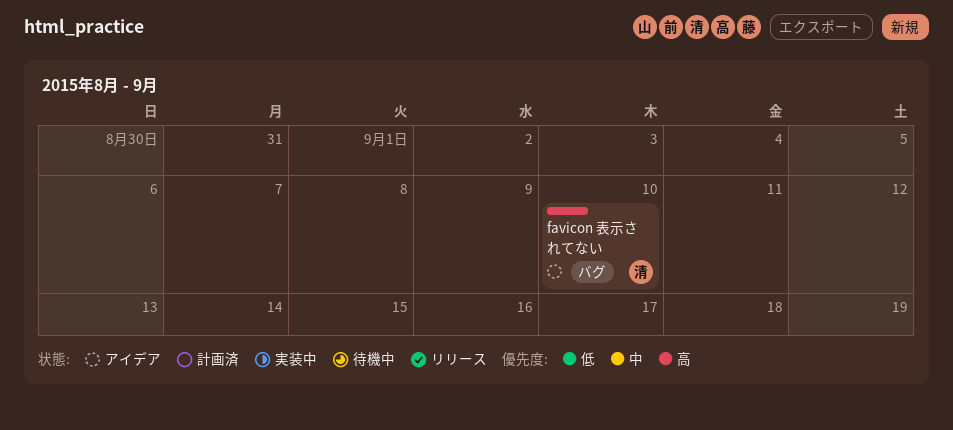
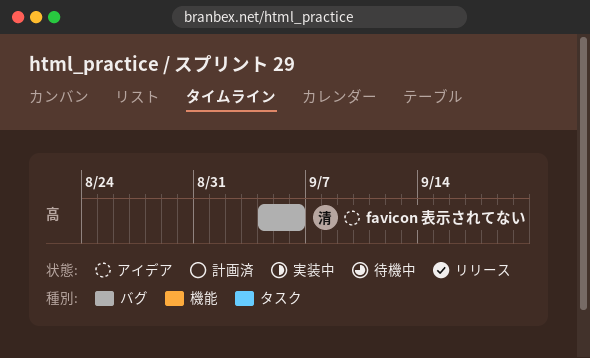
favicon 表示されてない, due: Sep 10 -> Sep 6

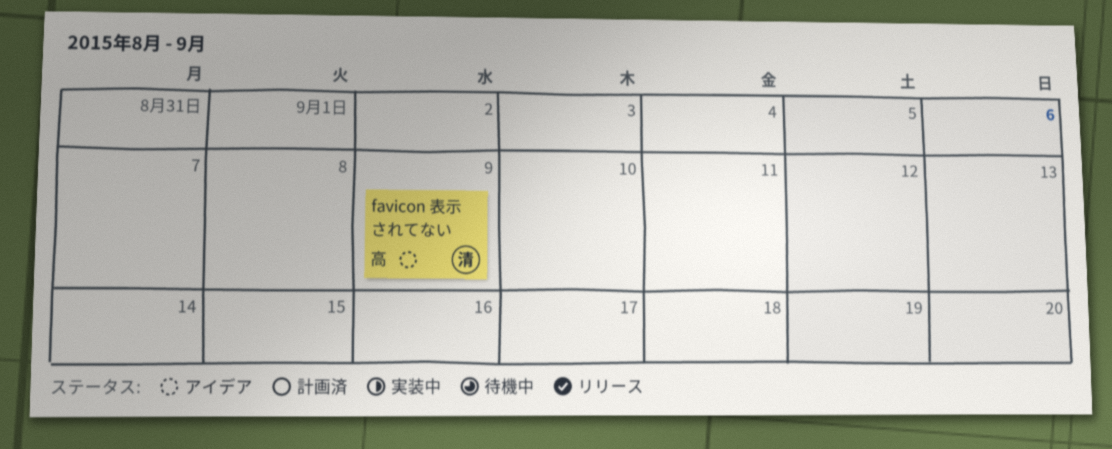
favicon 表示されてない, due: Sep 6 -> Sep 9

